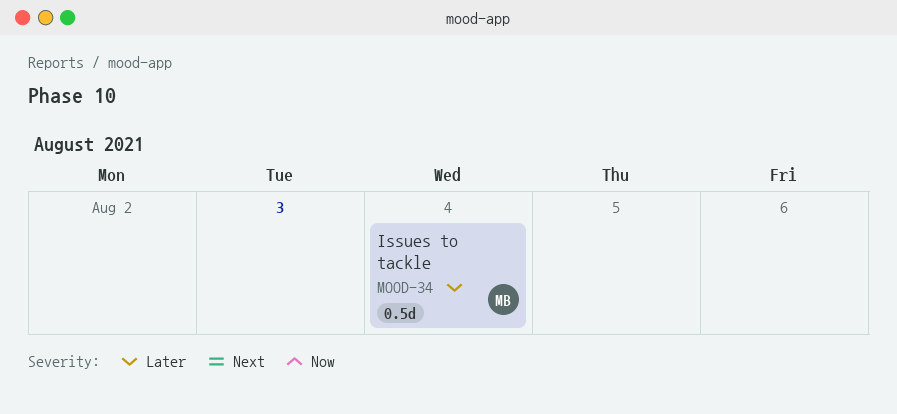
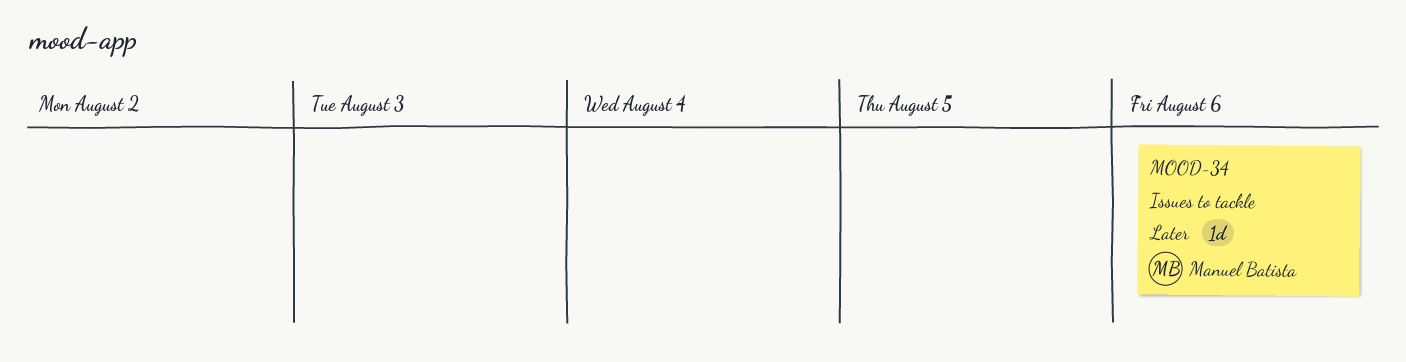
MOOD-34, estimate: 0.5d -> 1d
MOOD-34, due: Aug 4 -> Aug 6

